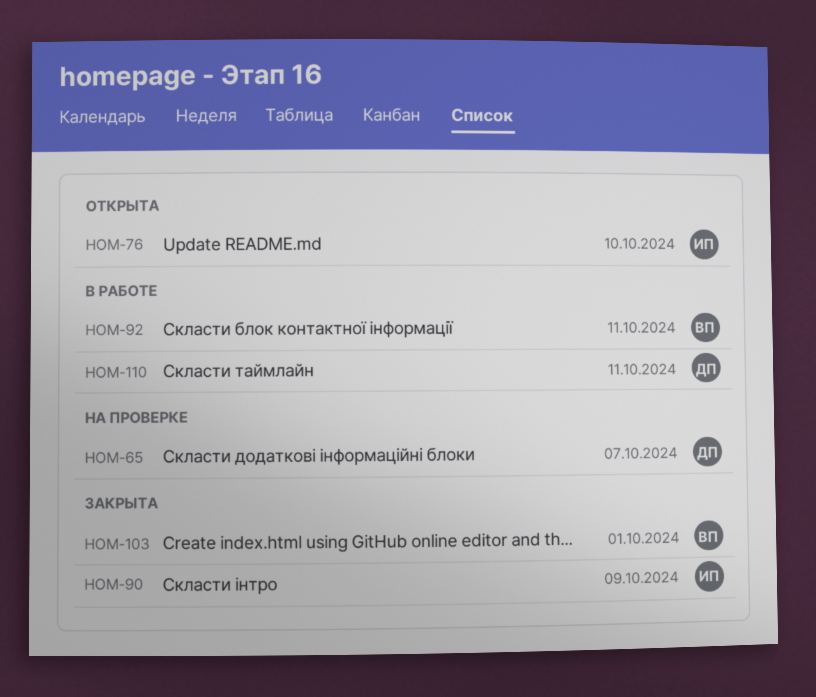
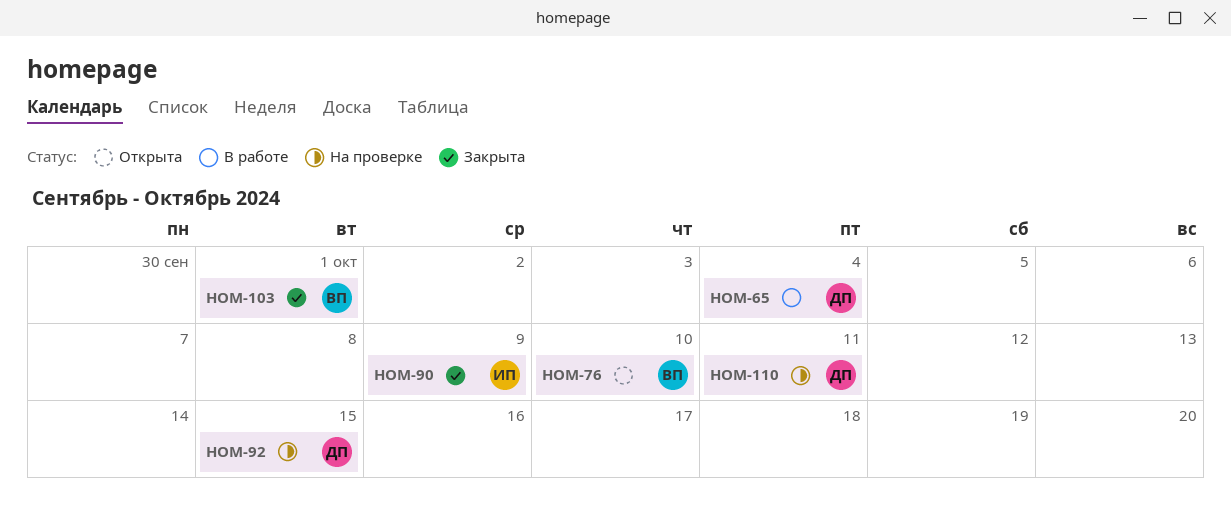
HOM-65, status: На проверке -> В работе
HOM-65, due: Oct 7 -> Oct 4
HOM-76, owner: ИП -> ВП
HOM-92, status: В работе -> На проверке
HOM-92, owner: ВП -> ДП
HOM-92, due: Oct 11 -> Oct 15
HOM-110, status: В работе -> На проверке

